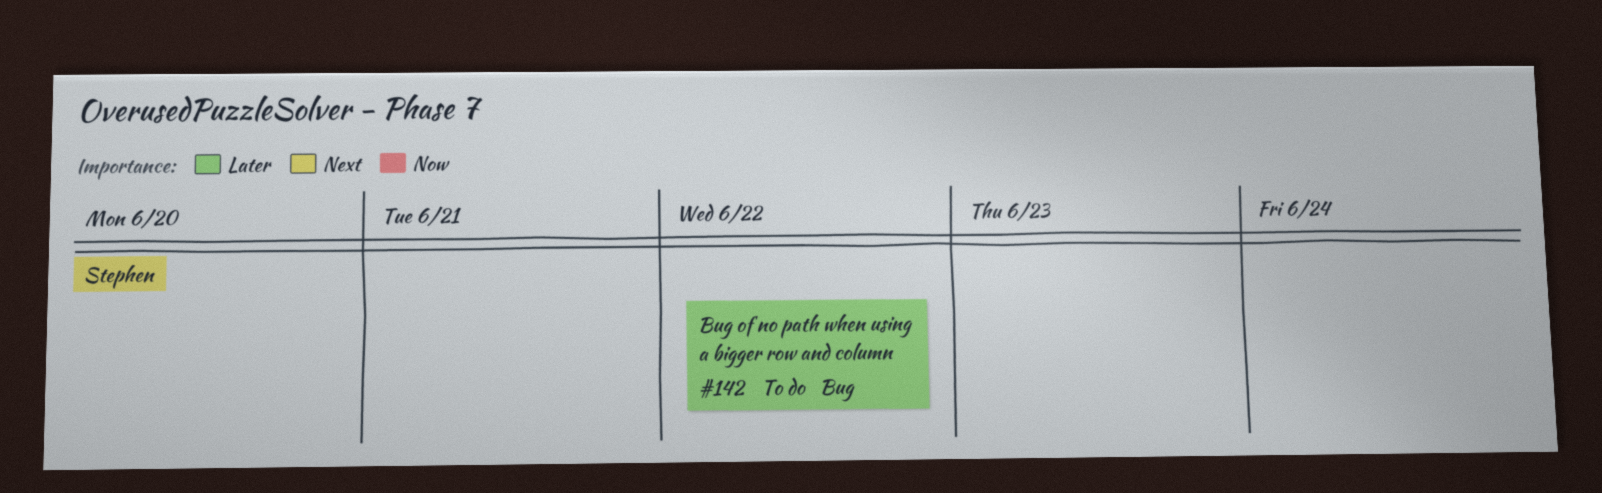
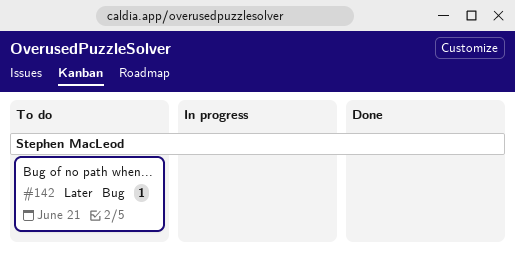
#142, due: Jun 22 -> Jun 21

